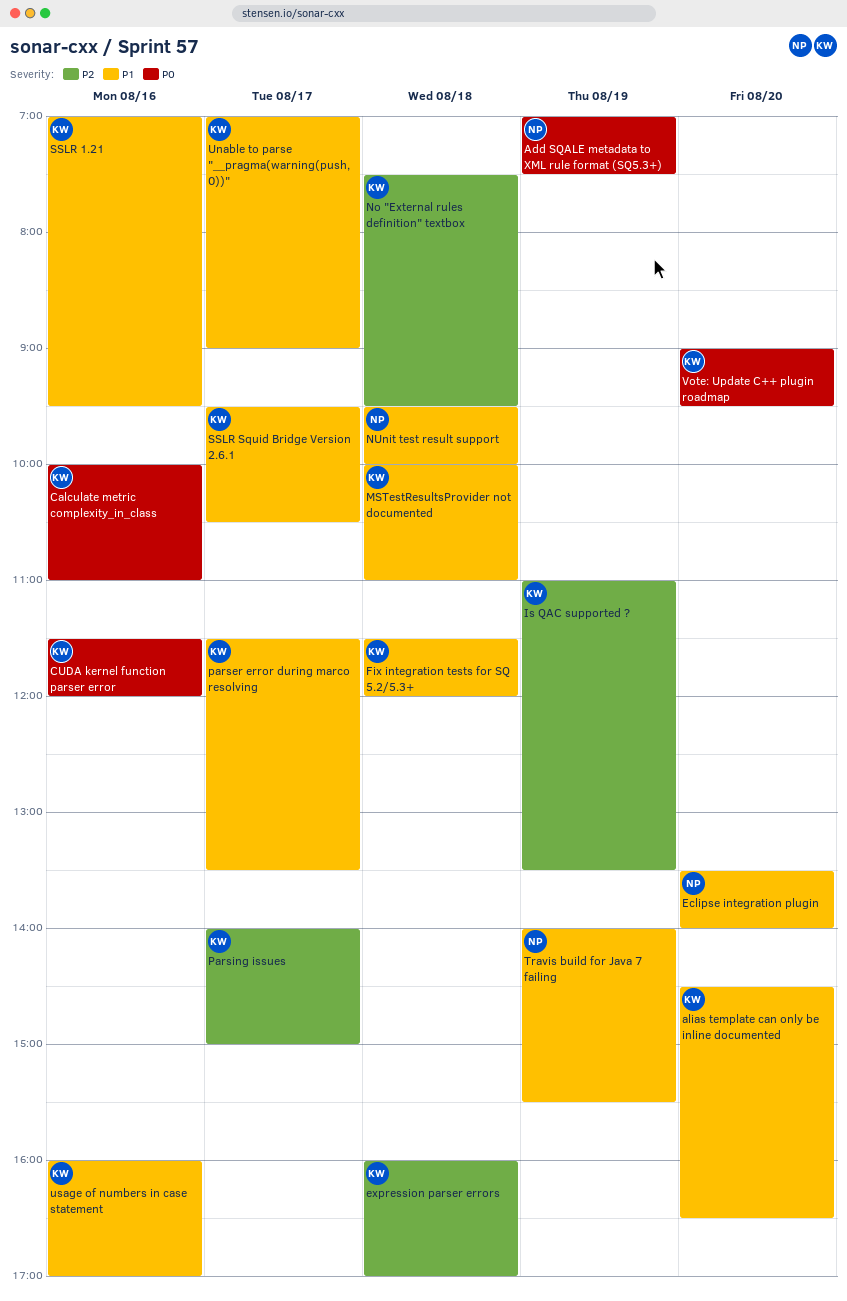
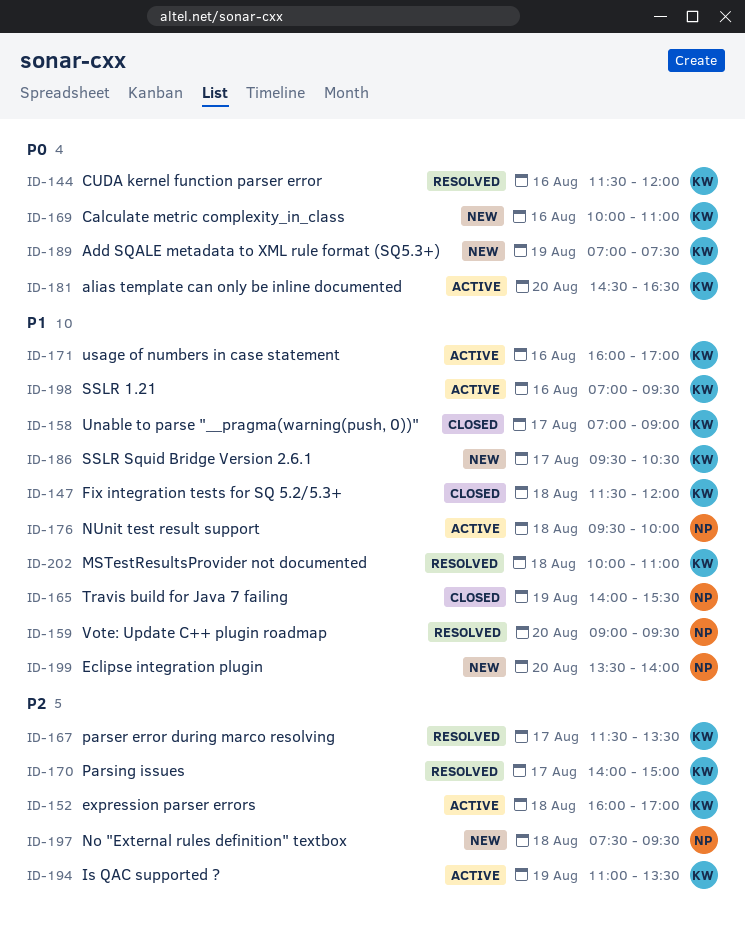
Add SQALE metadata to XML rule format (SQ5.3+), owner: NP -> KW
alias template can only be inline documented, priority: P1 -> P0
No "External rules definition" textbox, owner: KW -> NP
parser error during marco resolving, priority: P1 -> P2
Vote: Update C++ plugin roadmap, owner: KW -> NP
Vote: Update C++ plugin roadmap, priority: P0 -> P1

